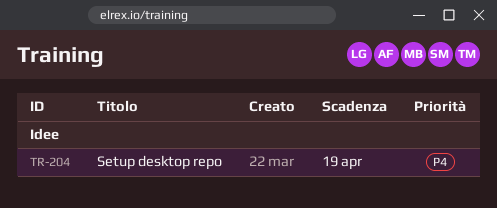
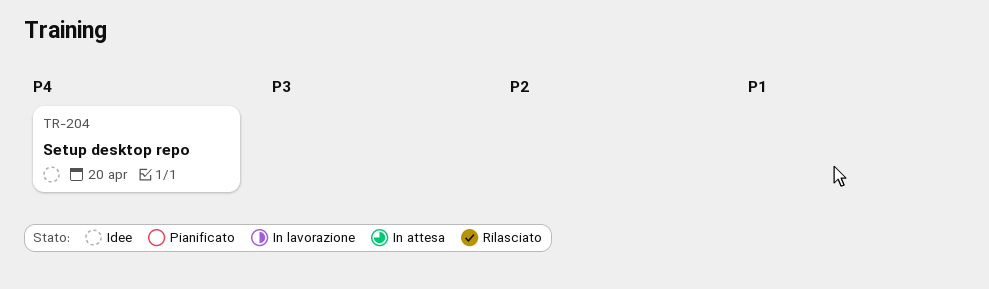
TR-204, due: Apr 19 -> Apr 20

